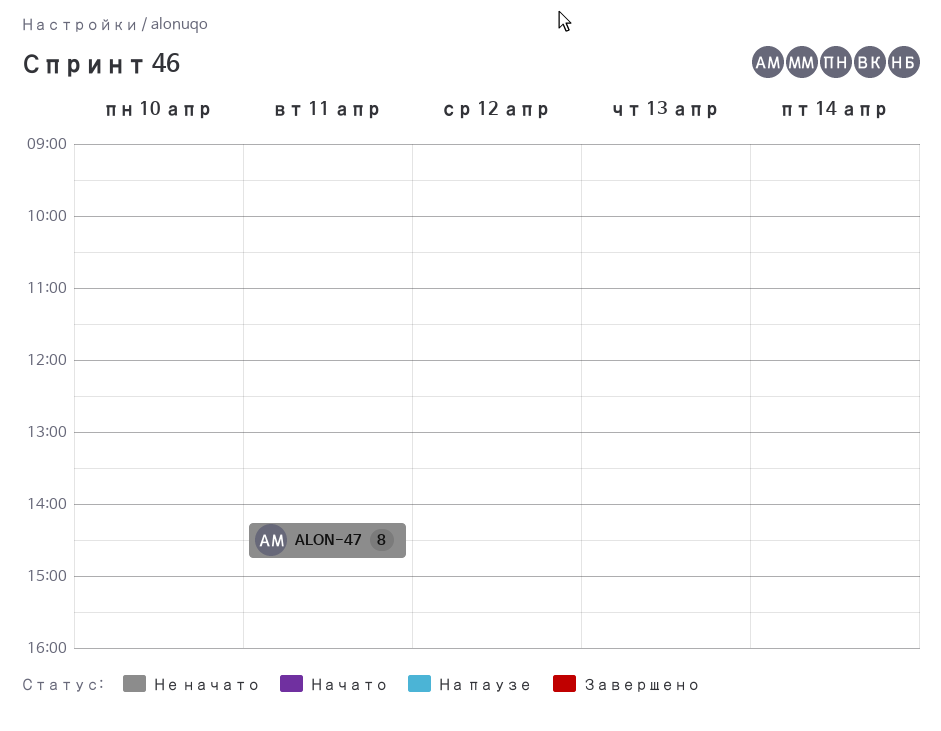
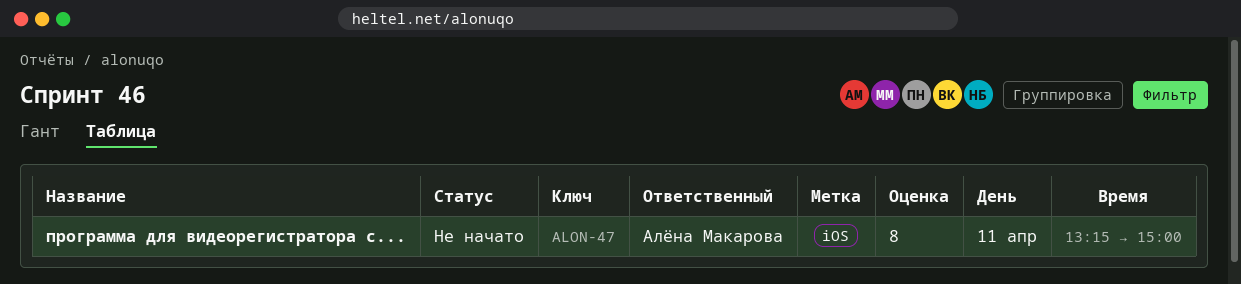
ALON-47, begins: 14:15 -> 13:15
ALON-47, ends: 14:45 -> 15:00

